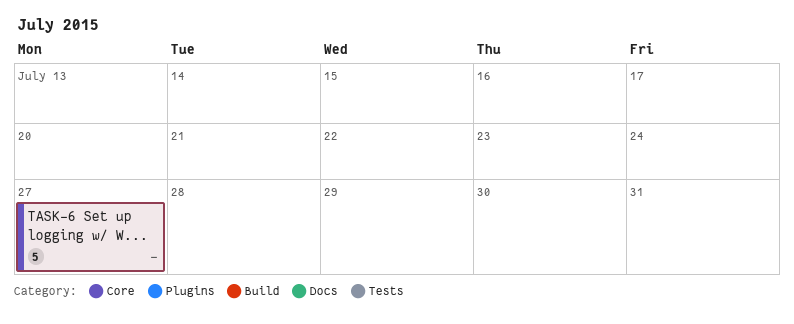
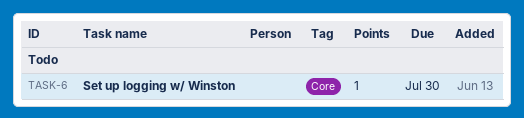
TASK-6, estimate: 5 -> 1
TASK-6, due: Jul 27 -> Jul 30

